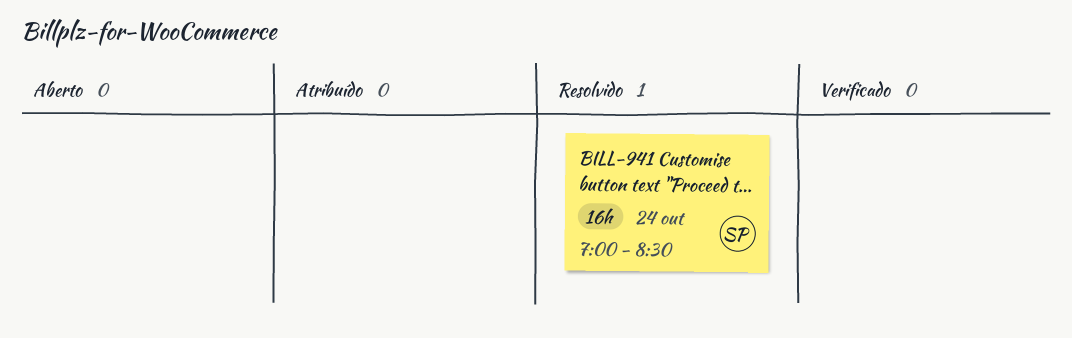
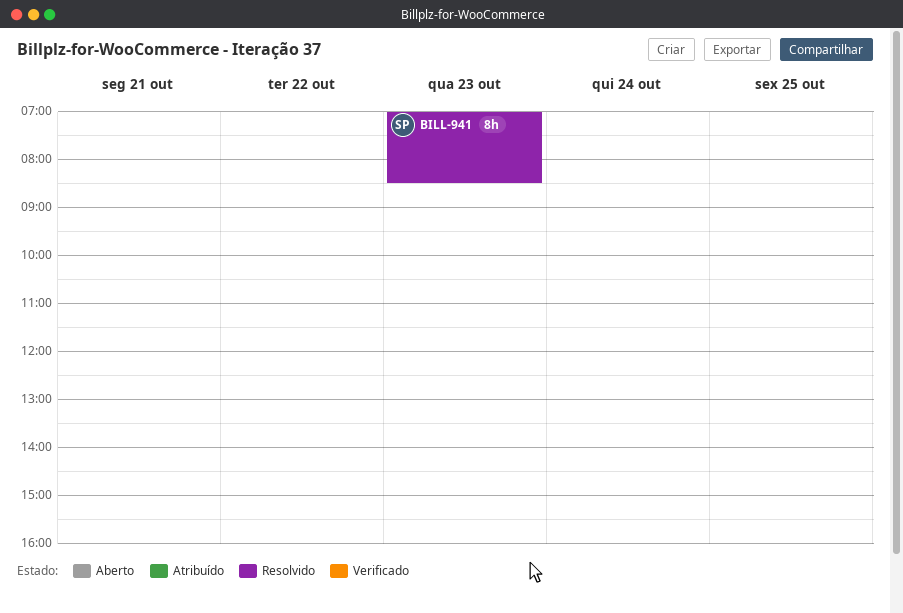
BILL-941, estimate: 16h -> 8h
BILL-941, day: Oct 24 -> Oct 23

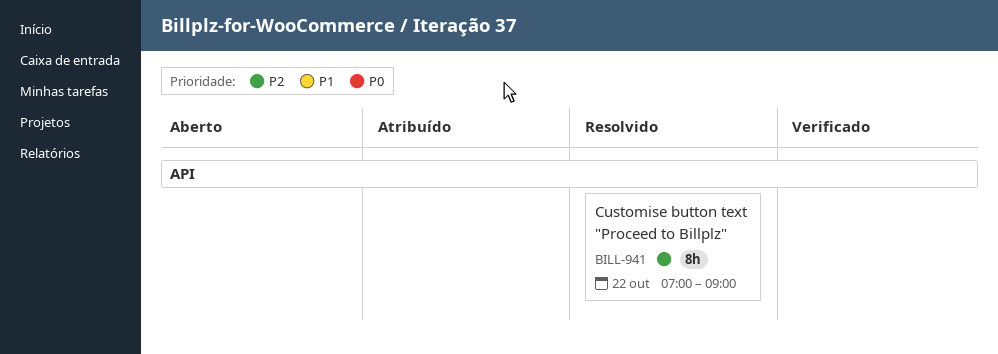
BILL-941, day: Oct 23 -> Oct 22
BILL-941, ends: 08:30 -> 09:00

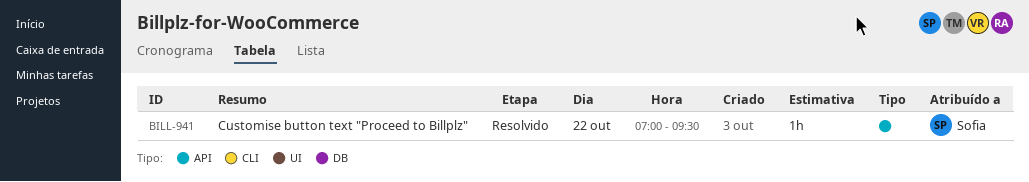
BILL-941, estimate: 8h -> 1h
BILL-941, ends: 09:00 -> 09:30

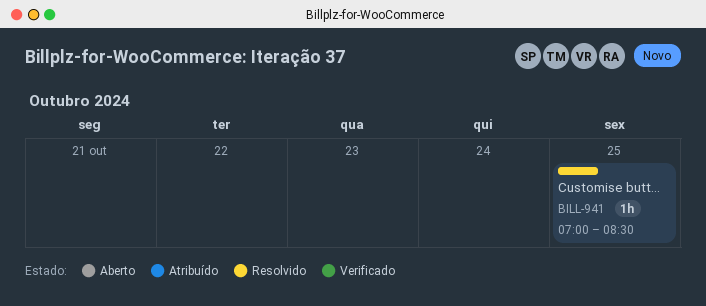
BILL-941, day: Oct 22 -> Oct 25
BILL-941, ends: 09:30 -> 08:30

